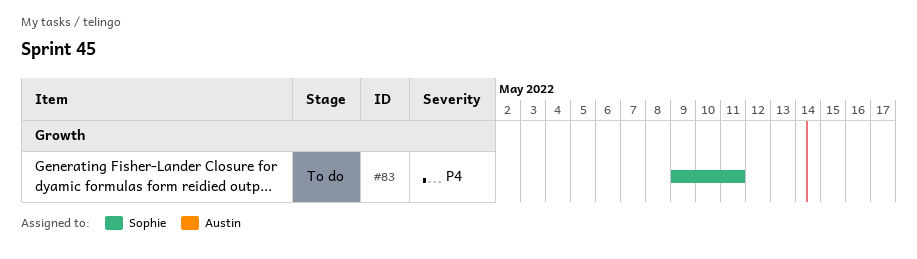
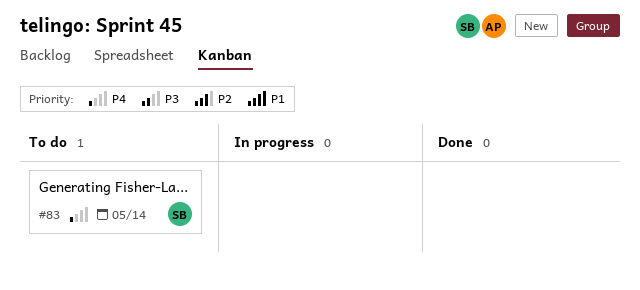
#83, due: May 11 -> May 14

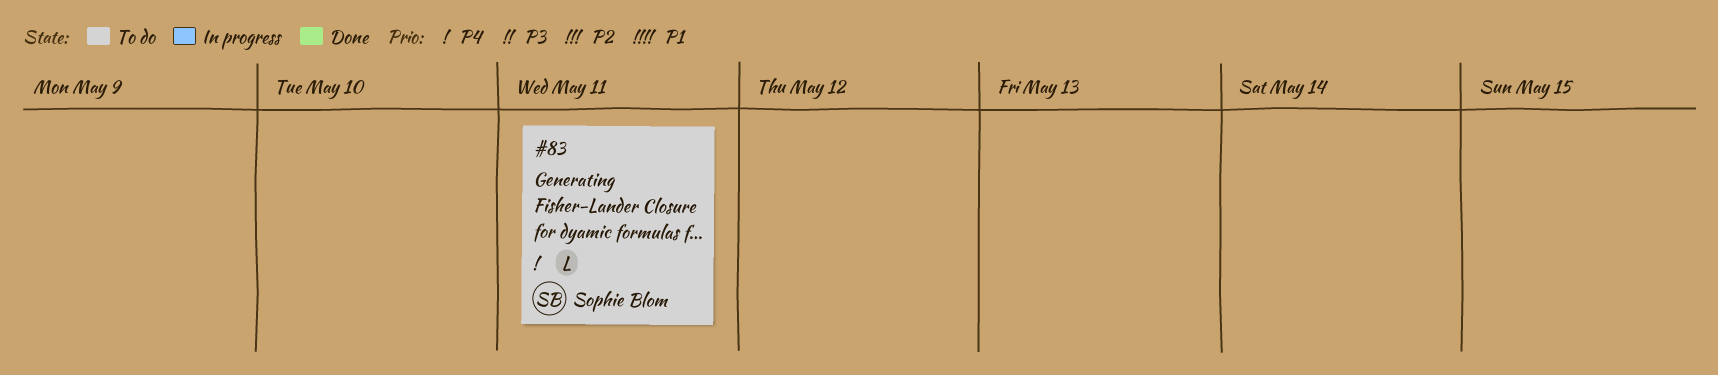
#83, due: May 14 -> May 11

